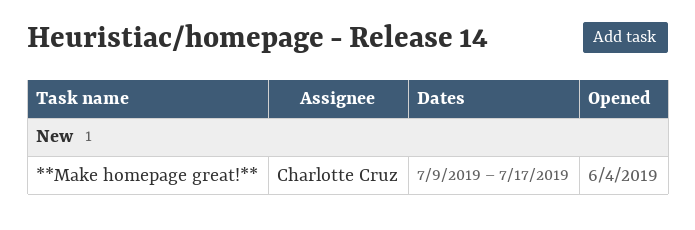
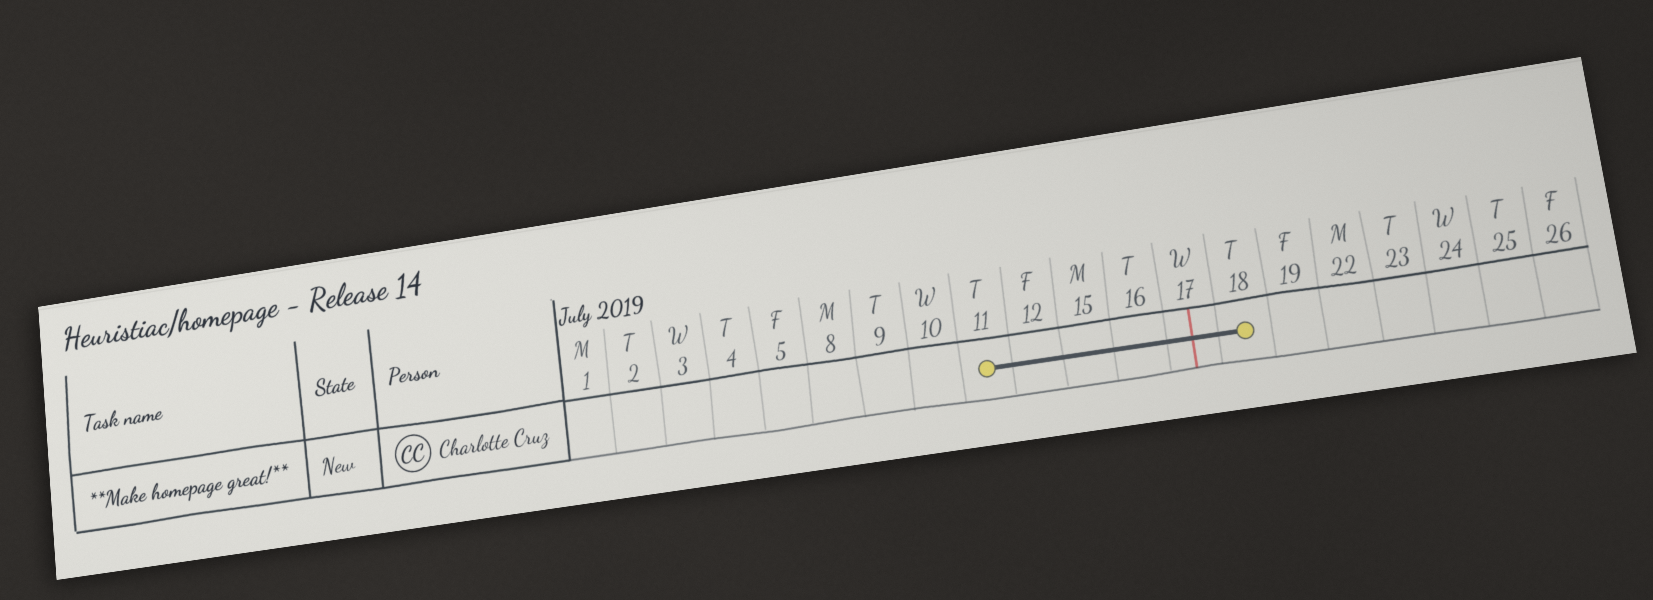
**Make homepage great!**, start: Jul 9 -> Jul 11
**Make homepage great!**, due: Jul 17 -> Jul 18

